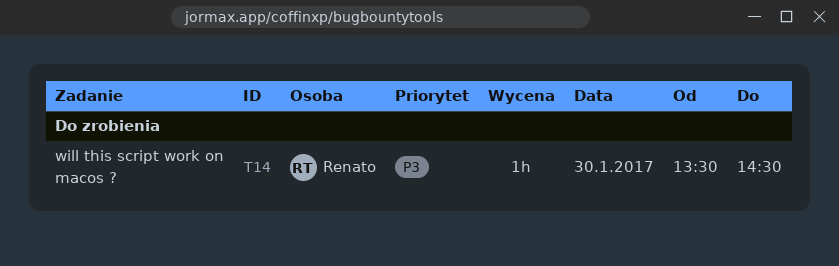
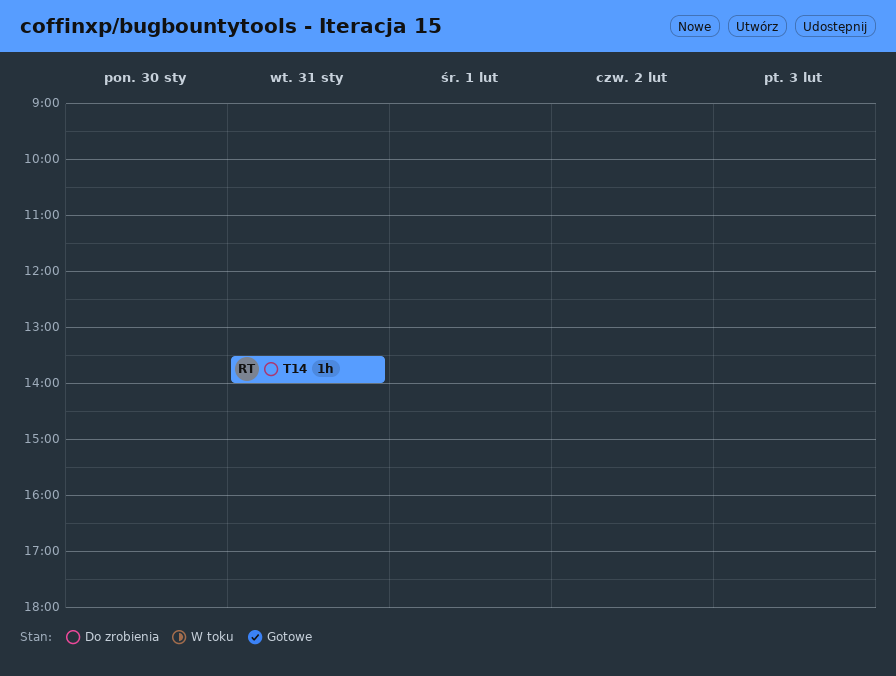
T14, day: Jan 30 -> Jan 31
T14, ends: 14:30 -> 14:00

